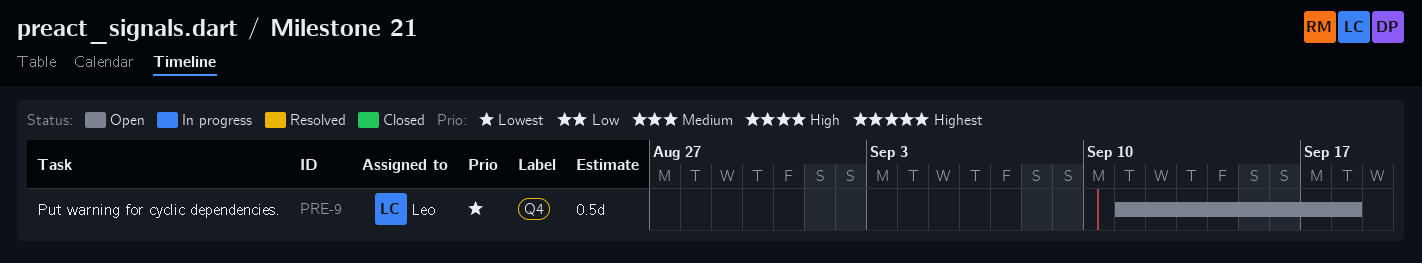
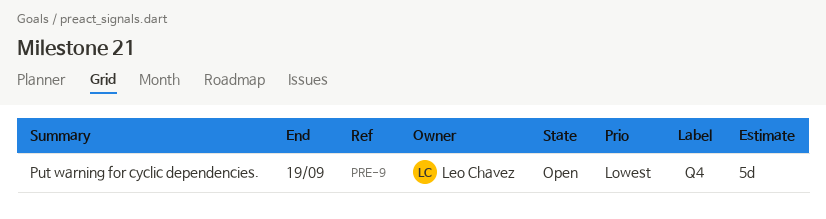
PRE-9, estimate: 0.5d -> 5d
PRE-9, due: Sep 18 -> Sep 19

